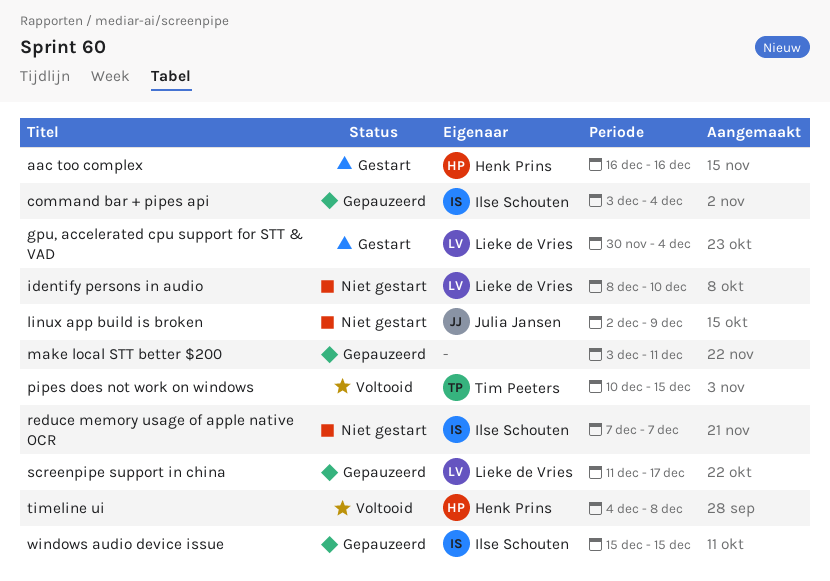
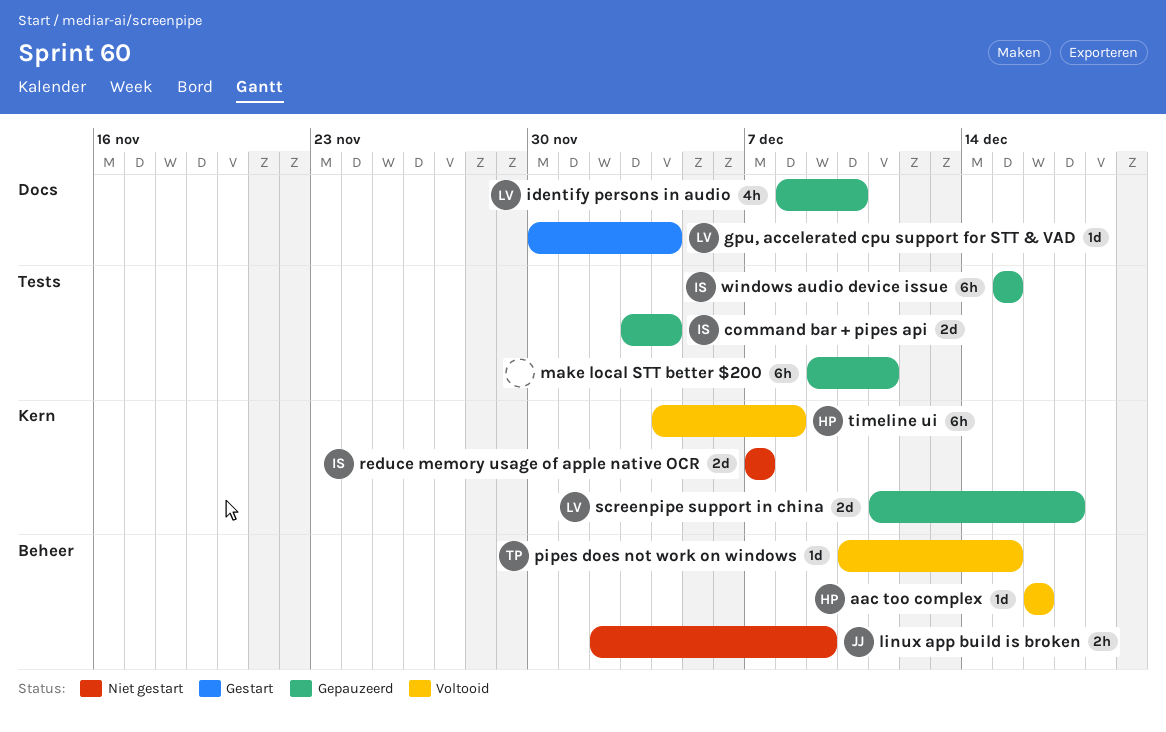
aac too complex, status: Gestart -> Voltooid
identify persons in audio, status: Niet gestart -> Gepauzeerd
make local STT better $200, start: Dec 3 -> Dec 9

